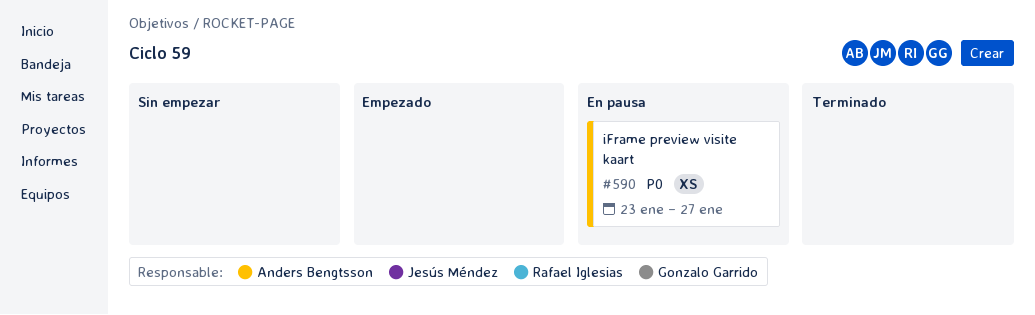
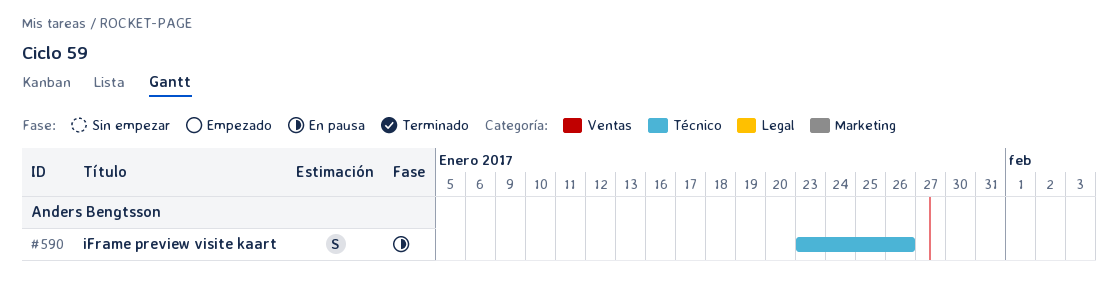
#590, estimate: XS -> S
#590, due: Jan 27 -> Jan 26

